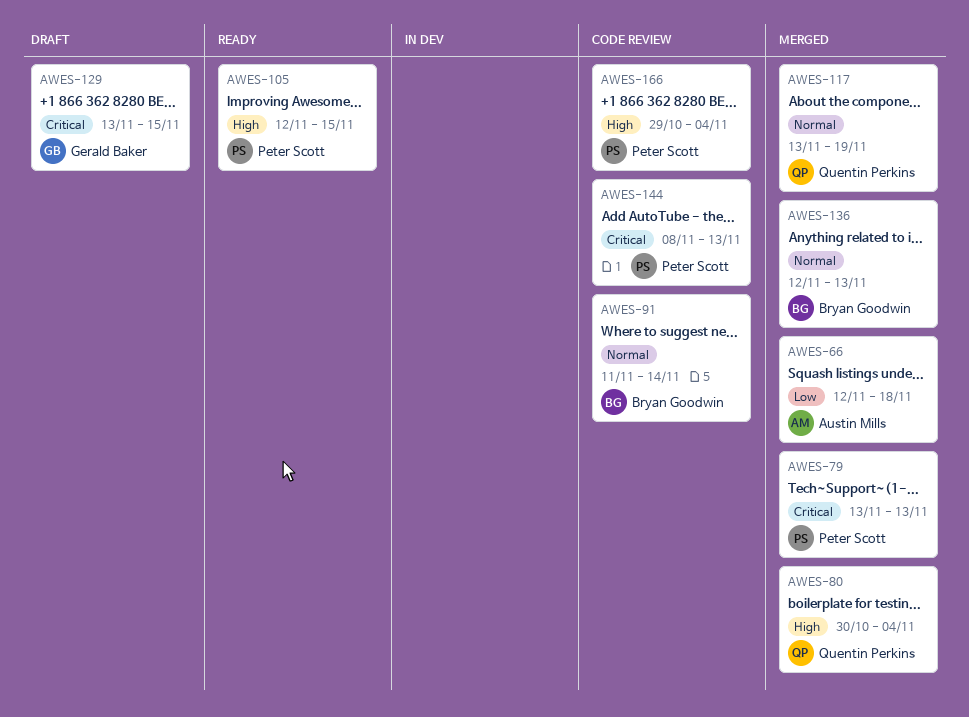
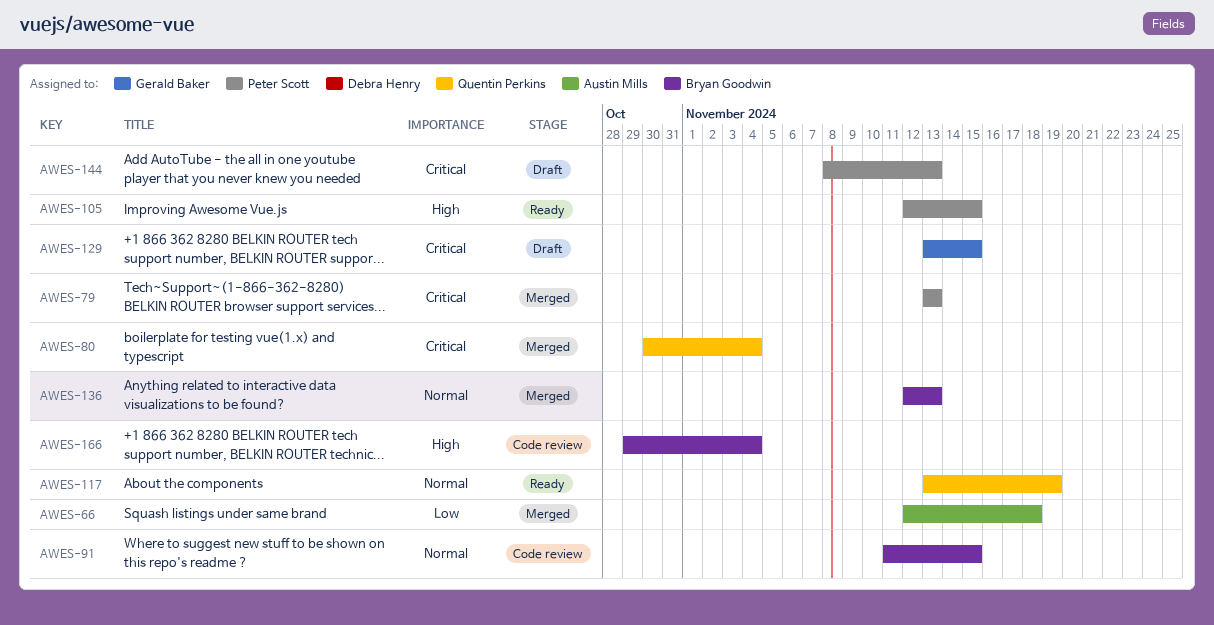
AWES-80, priority: High -> Critical
AWES-91, due: Nov 14 -> Nov 15
AWES-117, status: Merged -> Ready
AWES-144, status: Code review -> Draft
AWES-166, owner: Peter Scott -> Bryan Goodwin

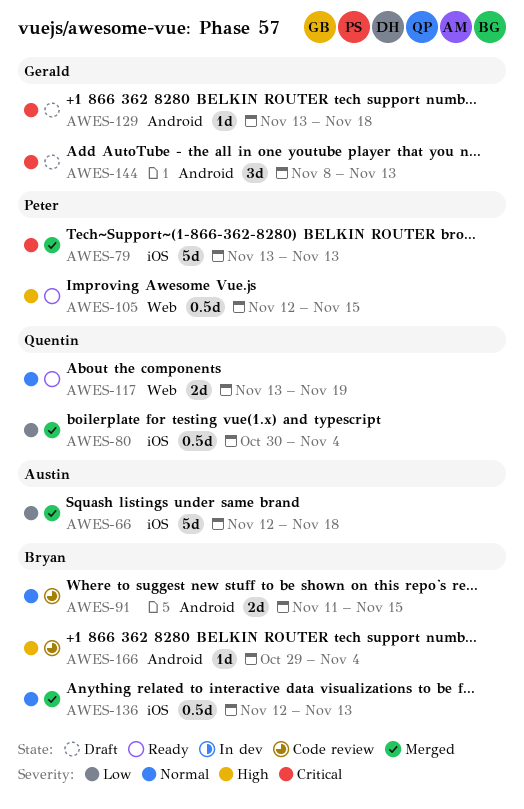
AWES-80, priority: Critical -> Low
AWES-129, due: Nov 15 -> Nov 18
AWES-144, owner: Peter Scott -> Gerald Baker

